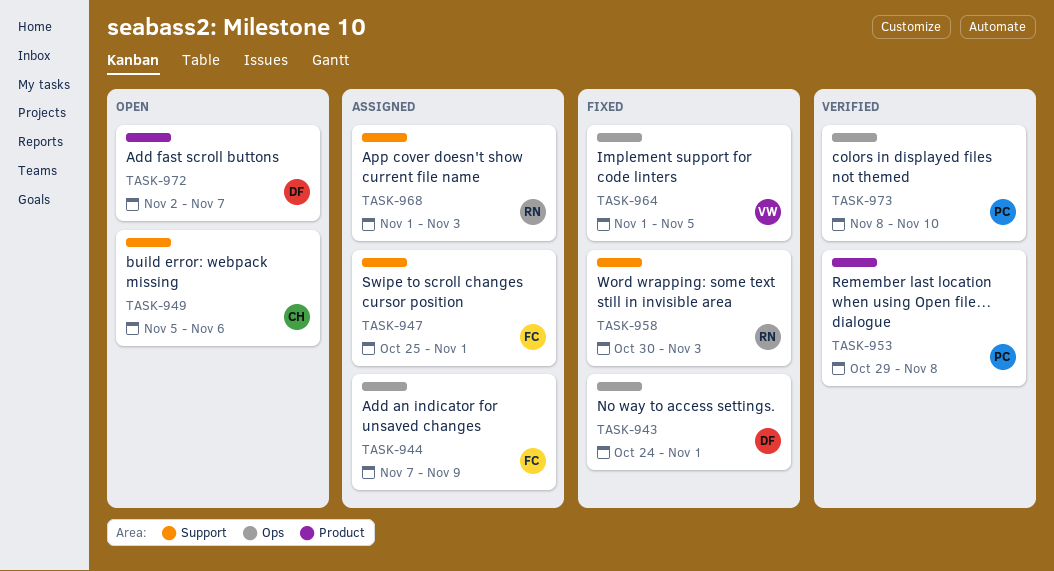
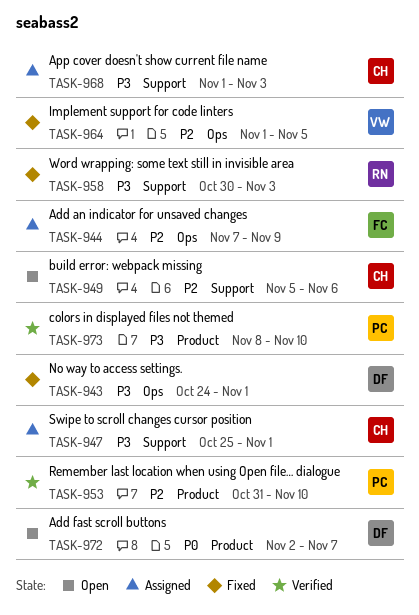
TASK-947, owner: FC -> CH
TASK-953, start: Oct 29 -> Oct 31
TASK-953, due: Nov 8 -> Nov 10
TASK-968, owner: RN -> CH
TASK-973, label: Ops -> Product

